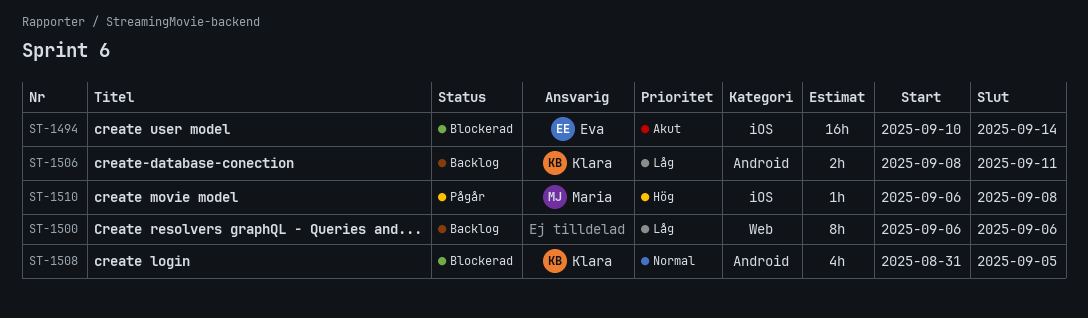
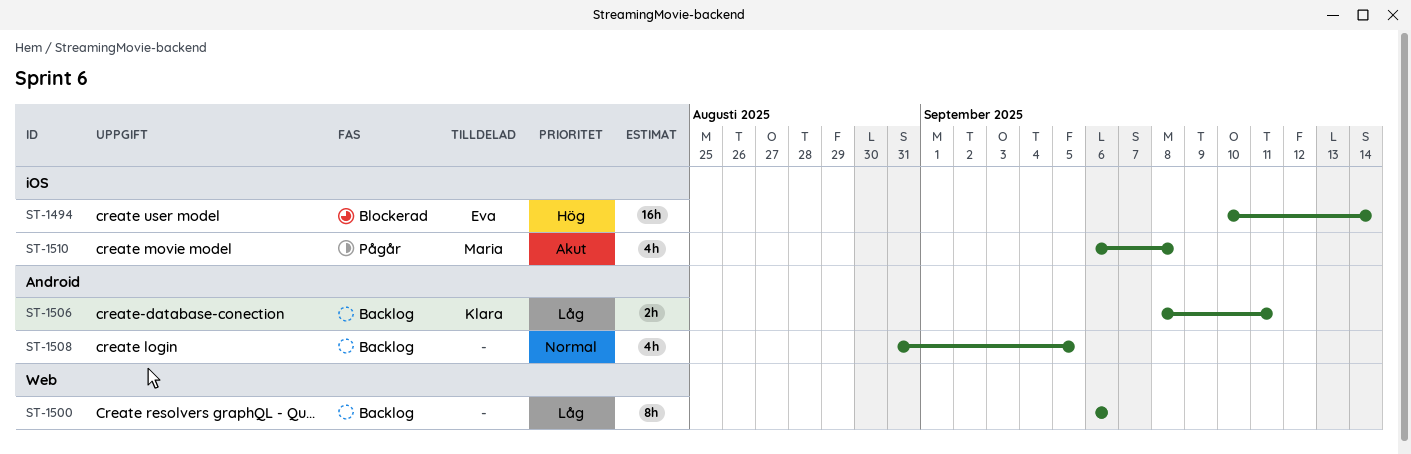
ST-1494, priority: Akut -> Hög
ST-1508, status: Blockerad -> Backlog
ST-1508, owner: Klara -> none
ST-1510, priority: Hög -> Akut
ST-1510, estimate: 1h -> 4h

